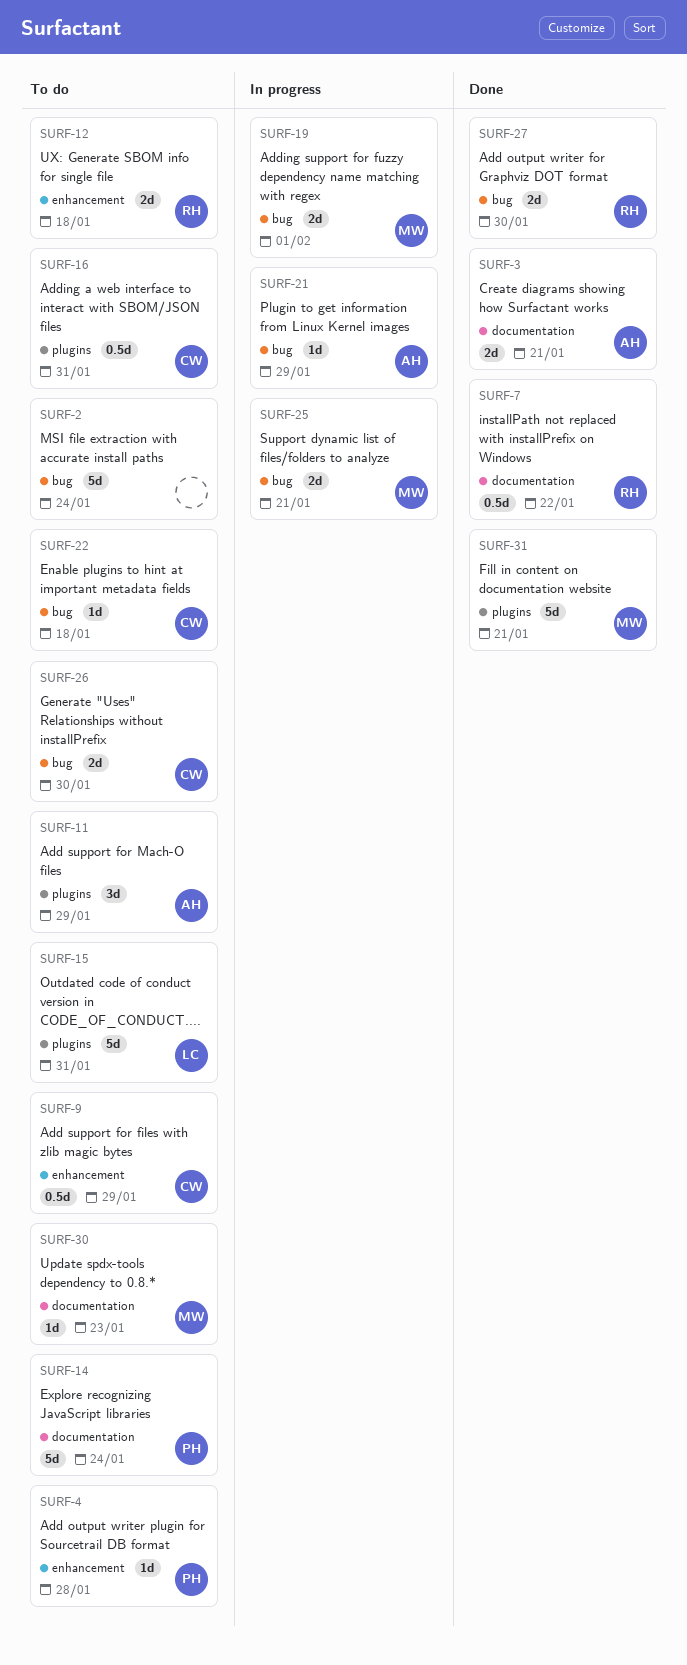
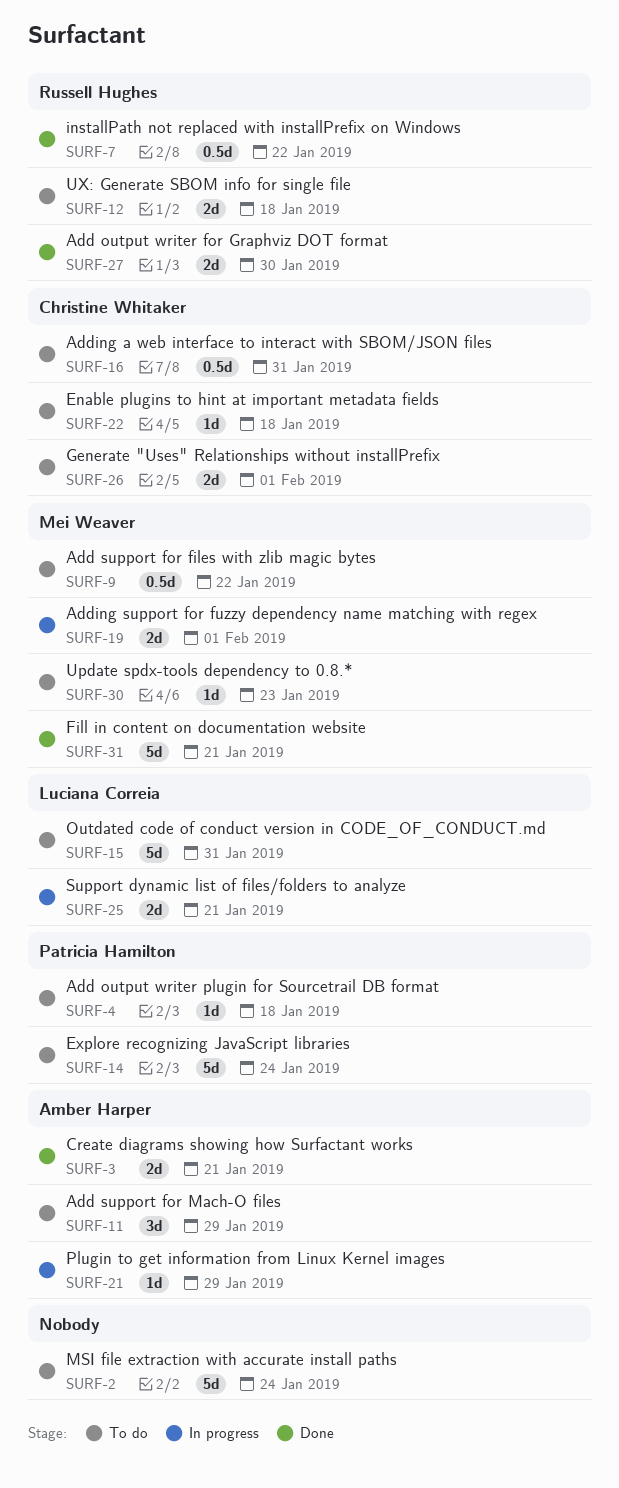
SURF-4, due: Jan 28 -> Jan 18
SURF-9, owner: Christine Whitaker -> Mei Weaver
SURF-9, due: Jan 29 -> Jan 22
SURF-25, owner: Mei Weaver -> Luciana Correia
SURF-26, due: Jan 30 -> Feb 1

